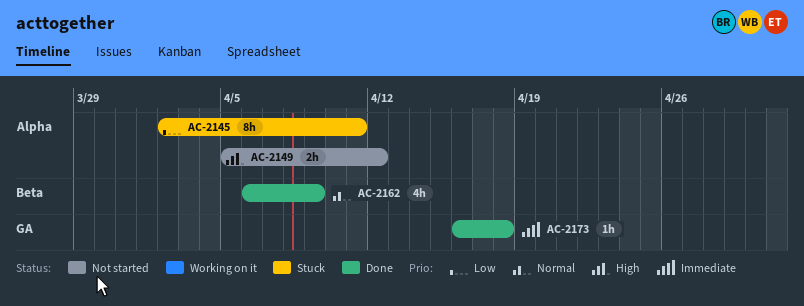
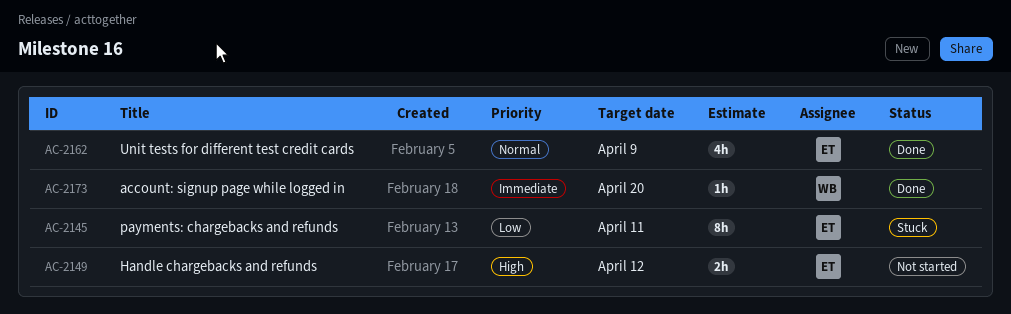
AC-2173, due: Apr 18 -> Apr 20

